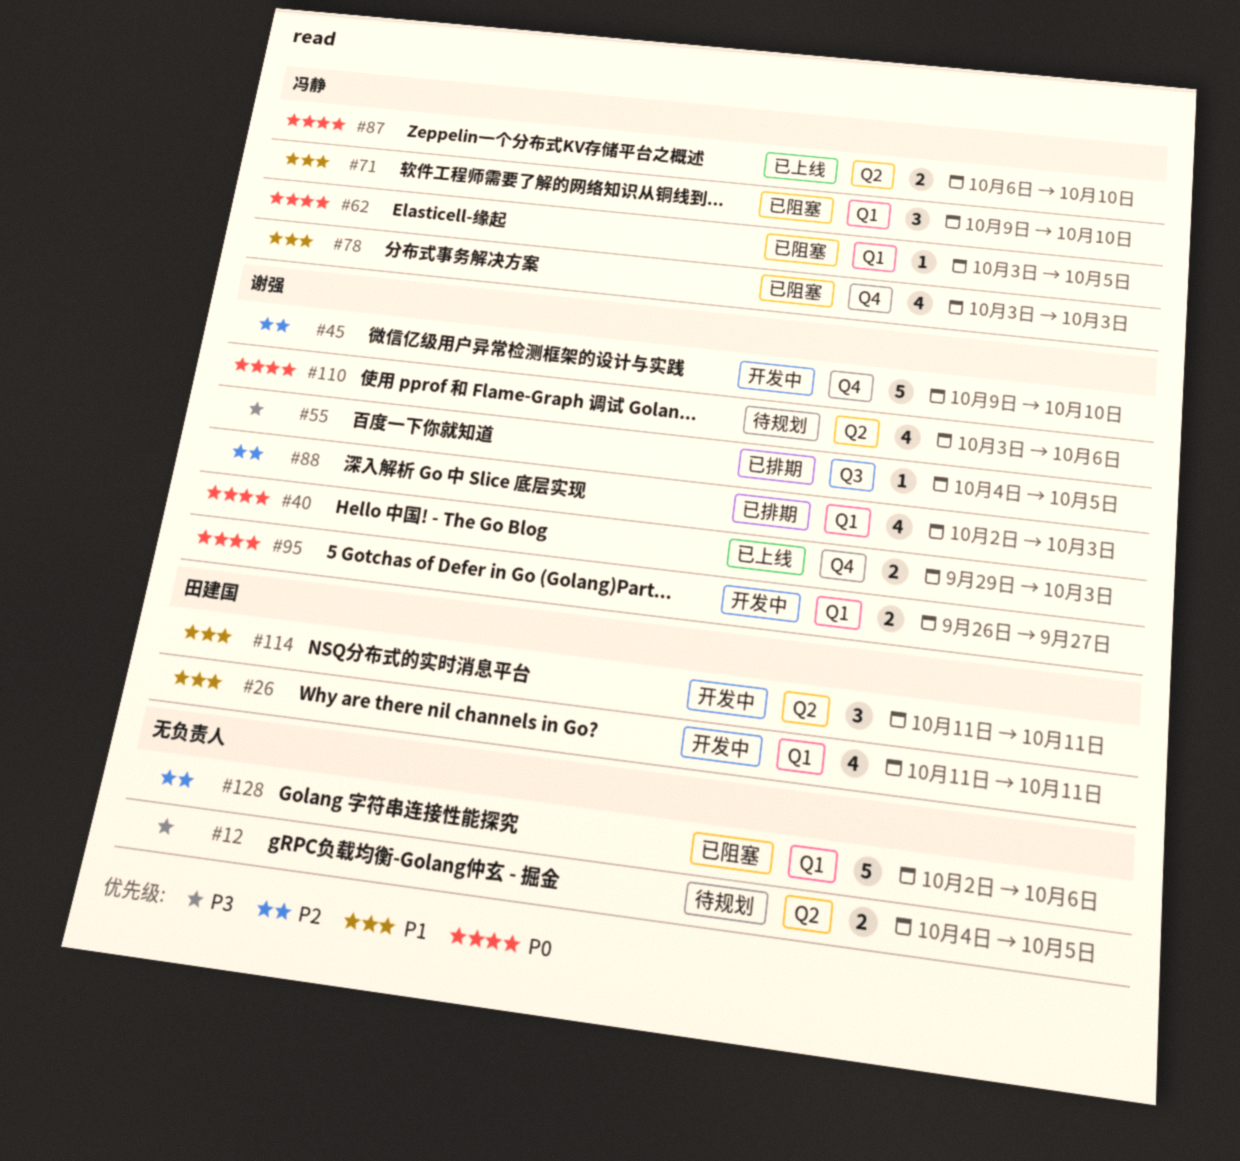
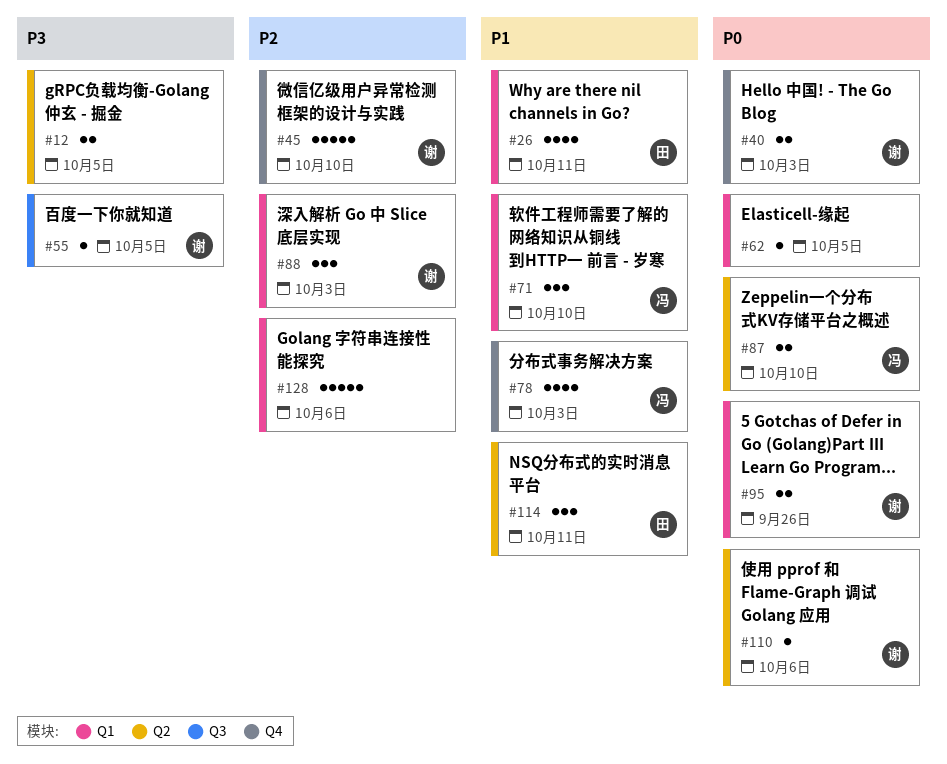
#62, owner: 冯静 -> none
#88, estimate: 4 -> 3
#95, due: Sep 27 -> Sep 26
#110, estimate: 4 -> 1

